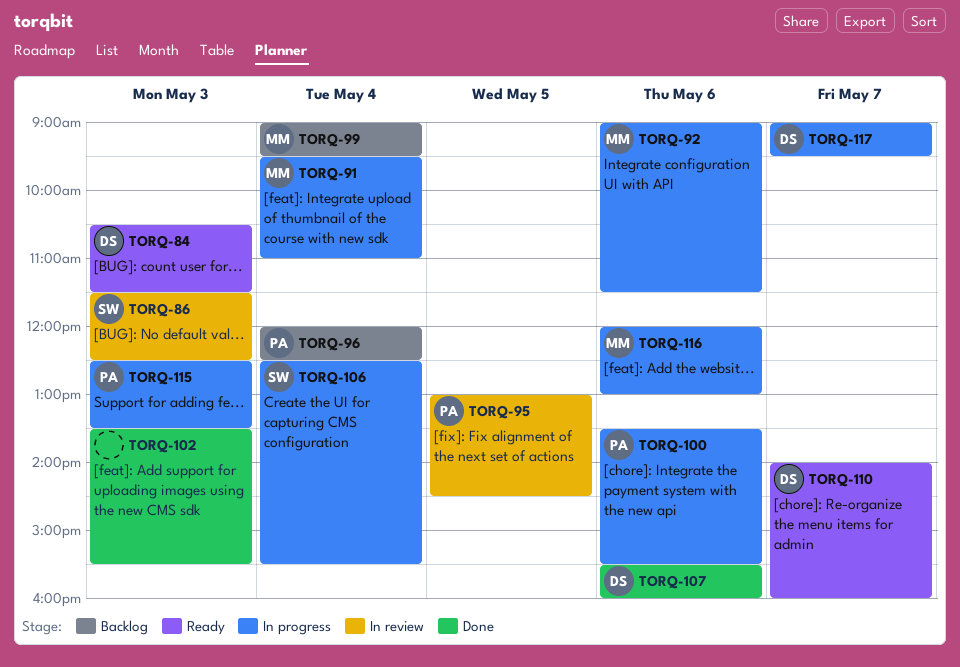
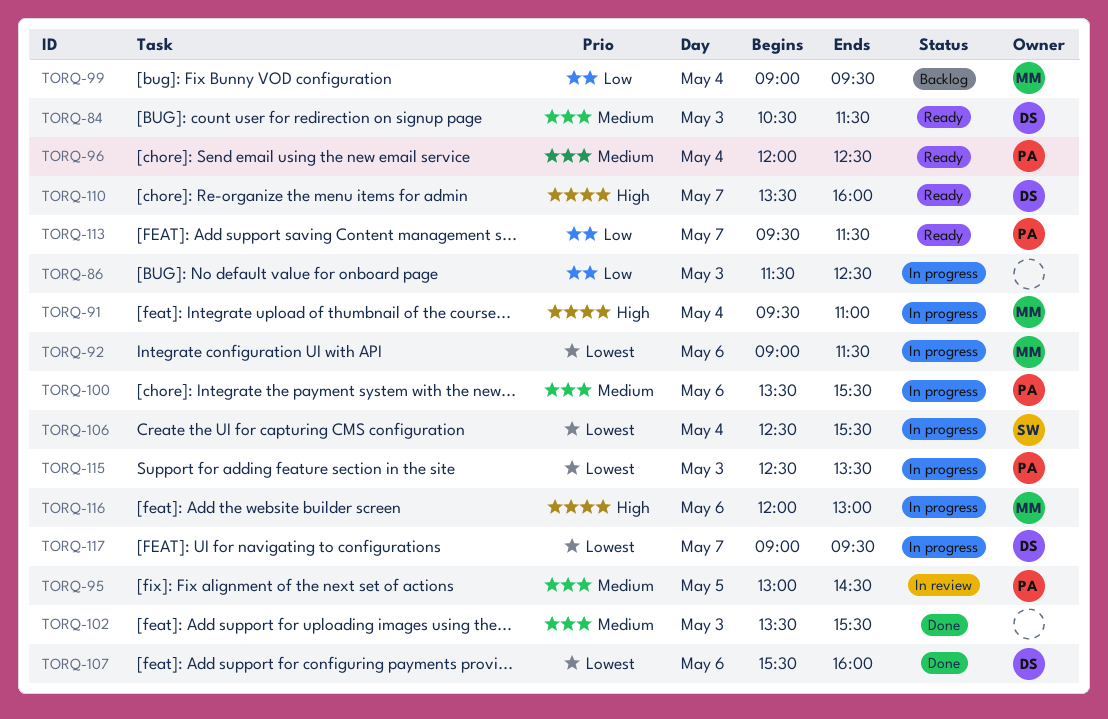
TORQ-86, status: In review -> In progress
TORQ-86, owner: SW -> none
TORQ-96, status: Backlog -> Ready
TORQ-110, begins: 14:00 -> 13:30
TORQ-113: none -> present

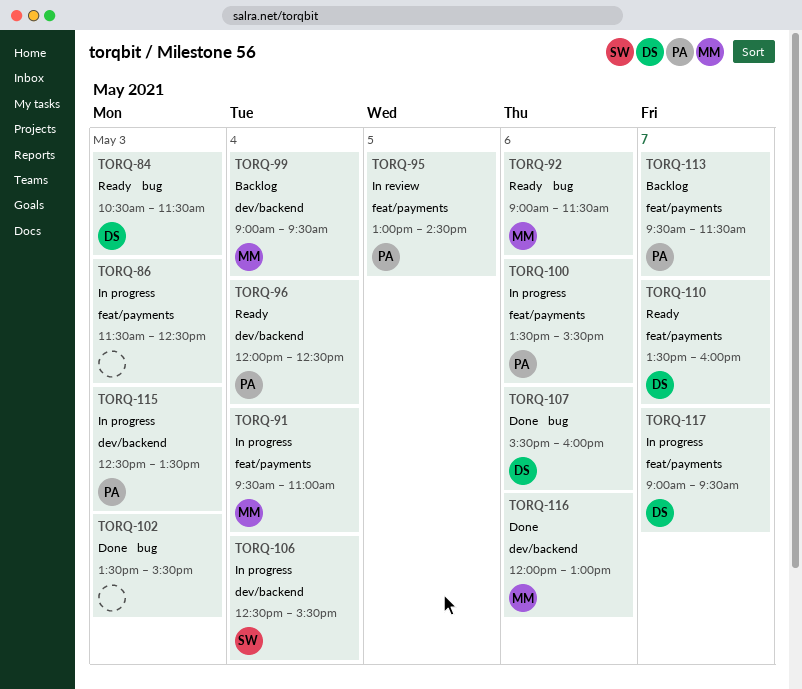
TORQ-92, status: In progress -> Ready
TORQ-113, status: Ready -> Backlog
TORQ-116, status: In progress -> Done

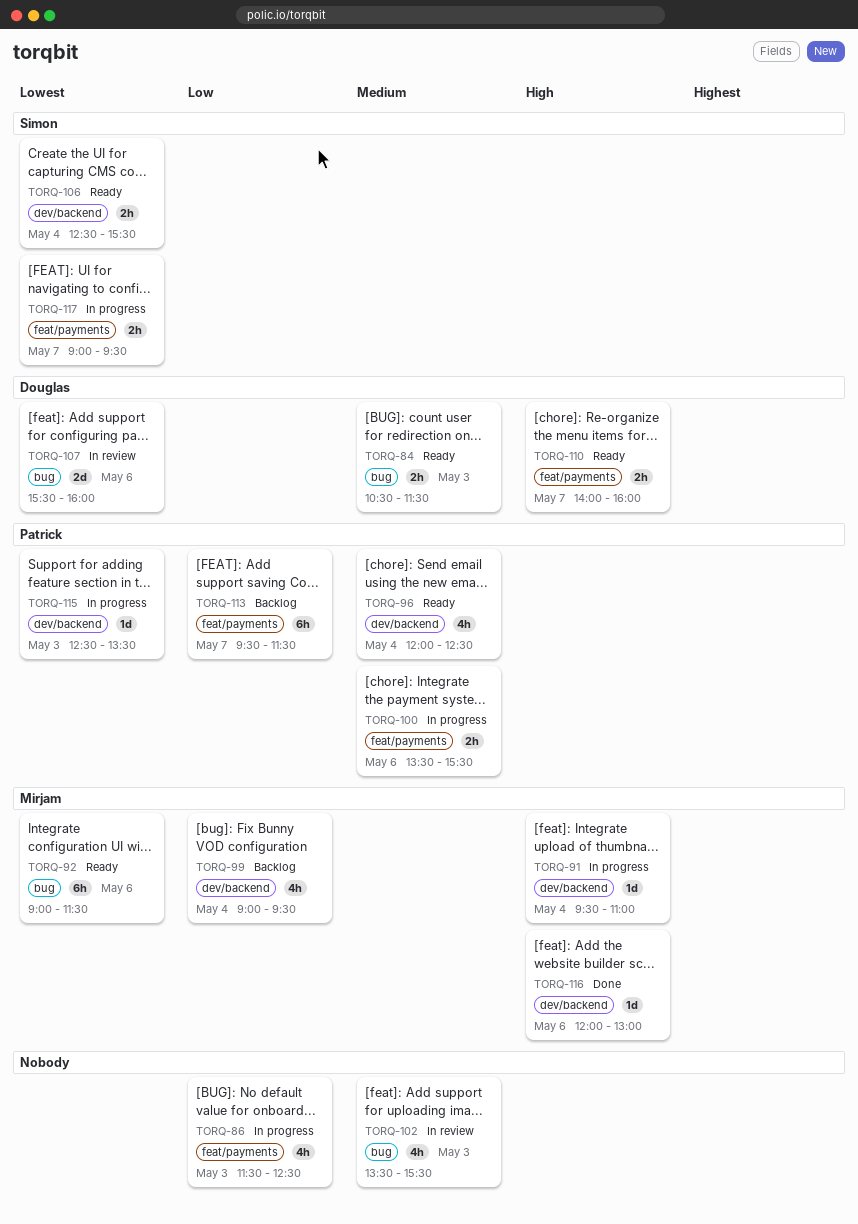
TORQ-91, label: feat/payments -> dev/backend
TORQ-95: present -> none
TORQ-102, status: Done -> In review
TORQ-106, status: In progress -> Ready
TORQ-107, status: Done -> In review
TORQ-110, begins: 13:30 -> 14:00
TORQ-117, owner: Douglas -> Simon

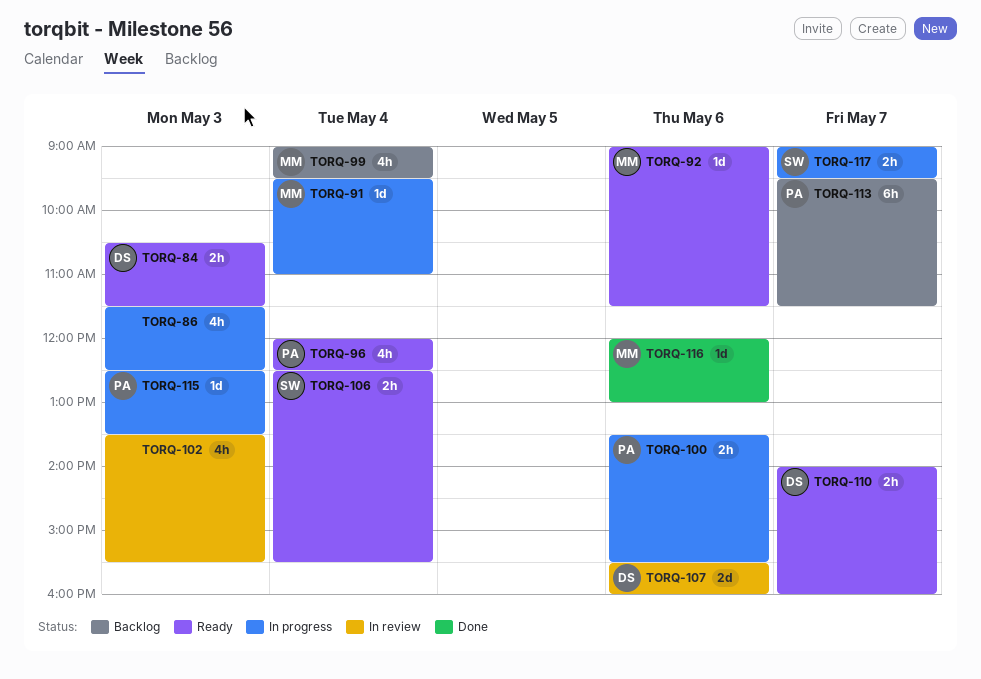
TORQ-92, estimate: 6h -> 1d

